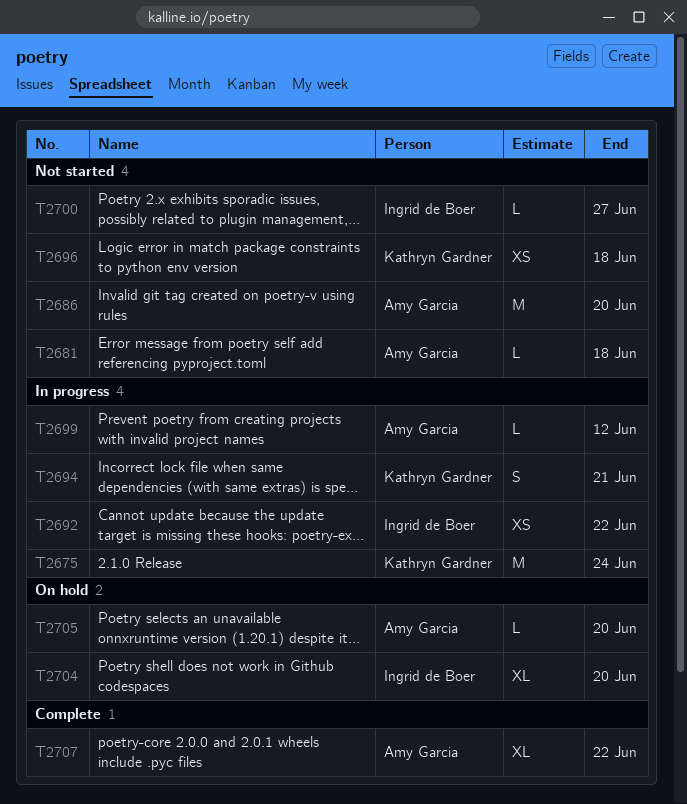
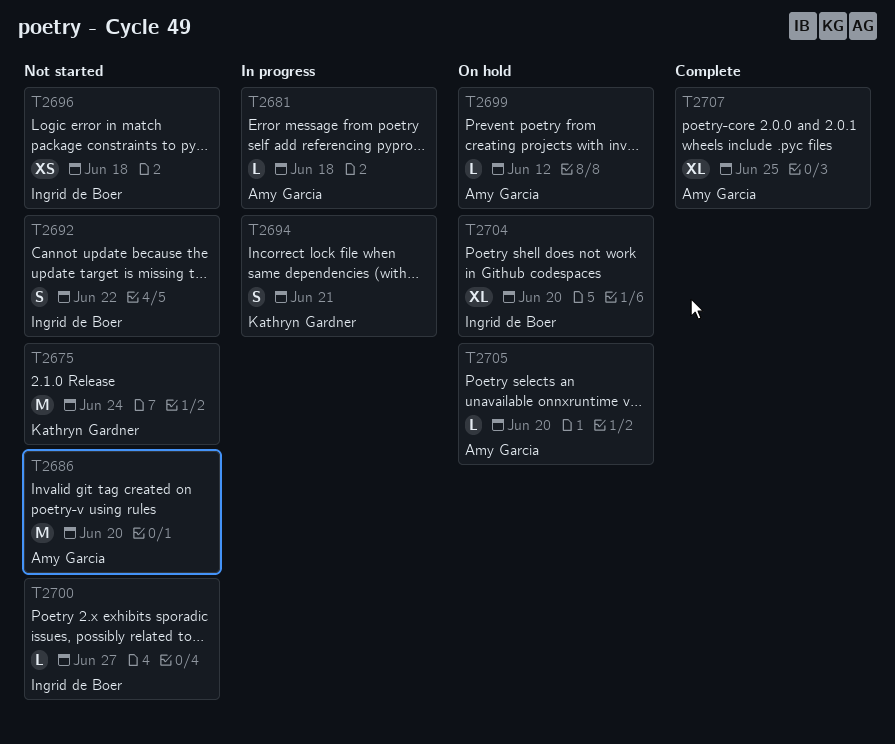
T2675, status: In progress -> Not started
T2681, status: Not started -> In progress
T2692, status: In progress -> Not started
T2692, estimate: XS -> S
T2696, owner: Kathryn Gardner -> Ingrid de Boer
T2699, status: In progress -> On hold
T2707, due: Jun 22 -> Jun 25

